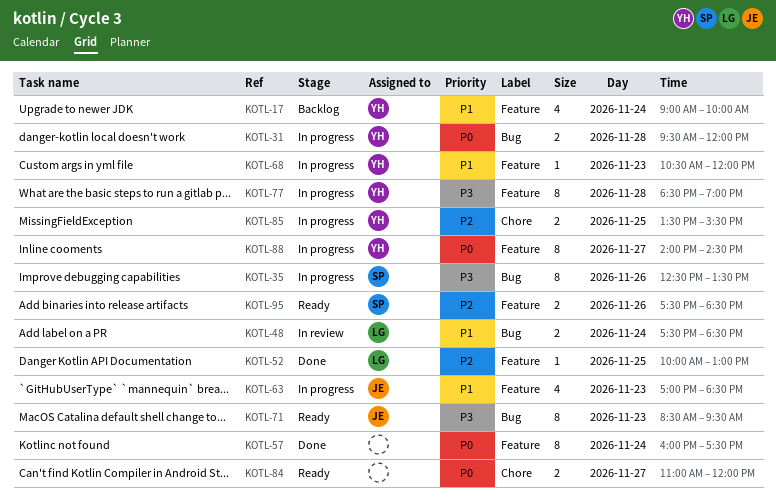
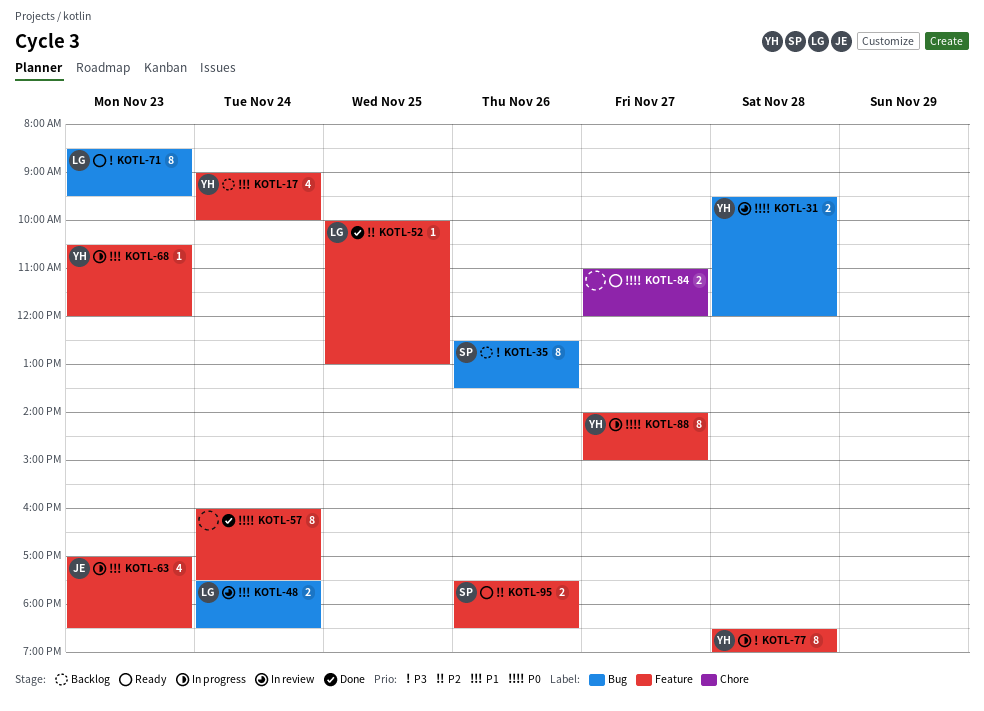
KOTL-31, status: In progress -> In review
KOTL-35, status: In progress -> Backlog
KOTL-71, owner: JE -> LG
KOTL-85: present -> none
KOTL-88, ends: 14:30 -> 15:00

